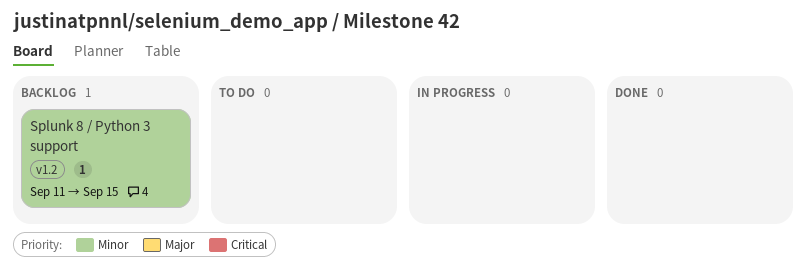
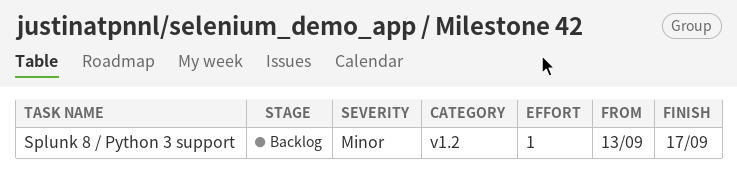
Splunk 8 / Python 3 support, start: Sep 11 -> Sep 13
Splunk 8 / Python 3 support, due: Sep 15 -> Sep 17

